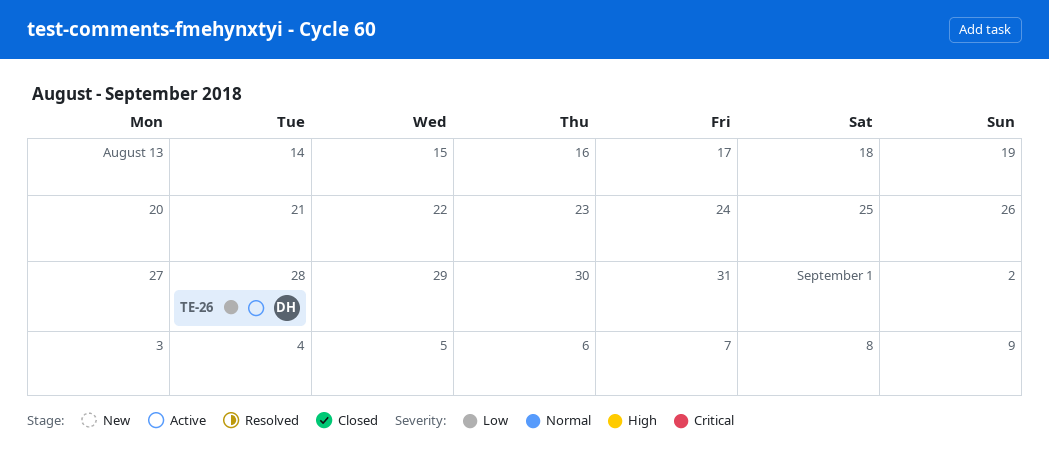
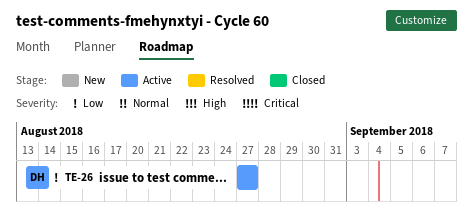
TE-26, due: Aug 28 -> Aug 27

